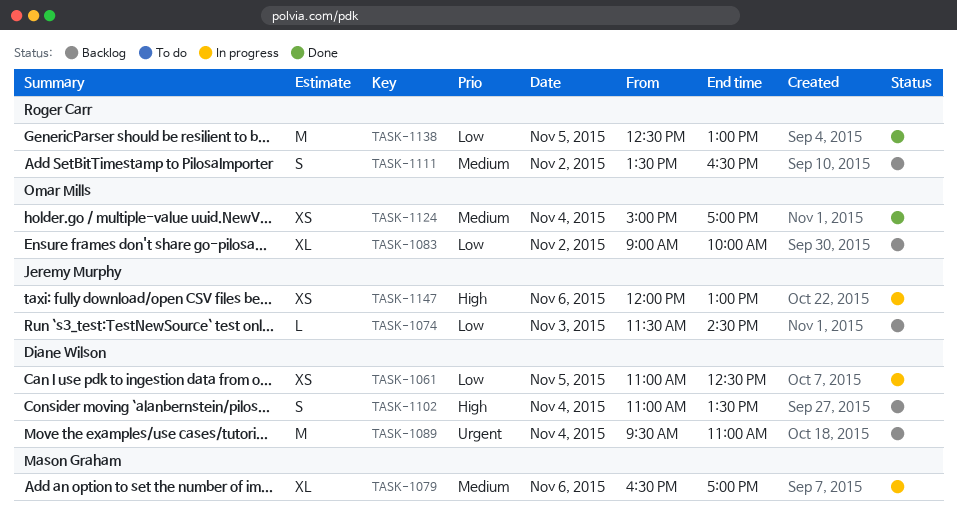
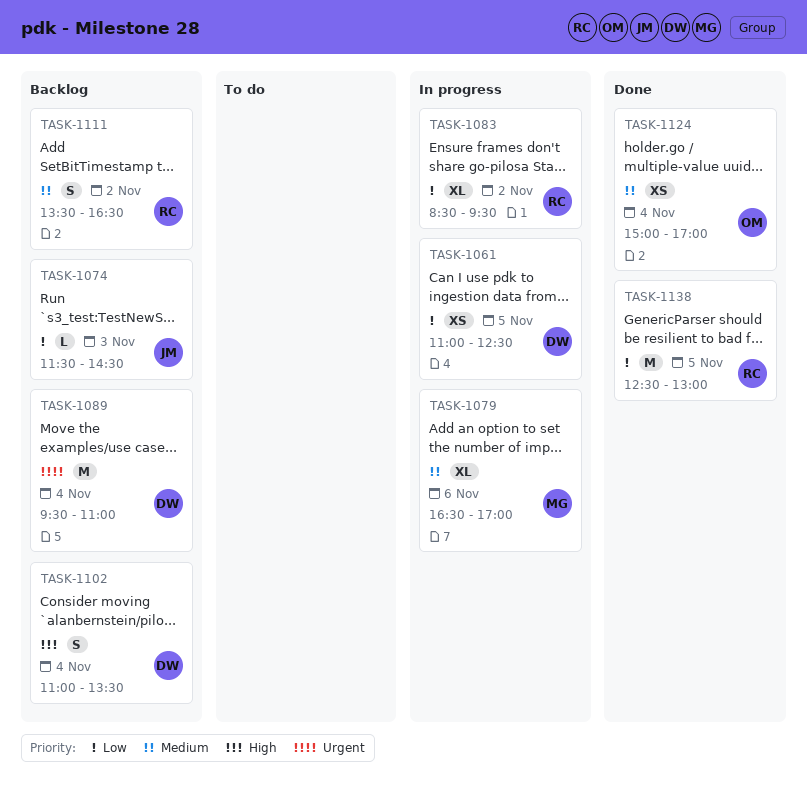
TASK-1083, status: Backlog -> In progress
TASK-1083, owner: Omar Mills -> Roger Carr
TASK-1083, begins: 09:00 -> 08:30
TASK-1083, ends: 10:00 -> 09:30
TASK-1147: present -> none

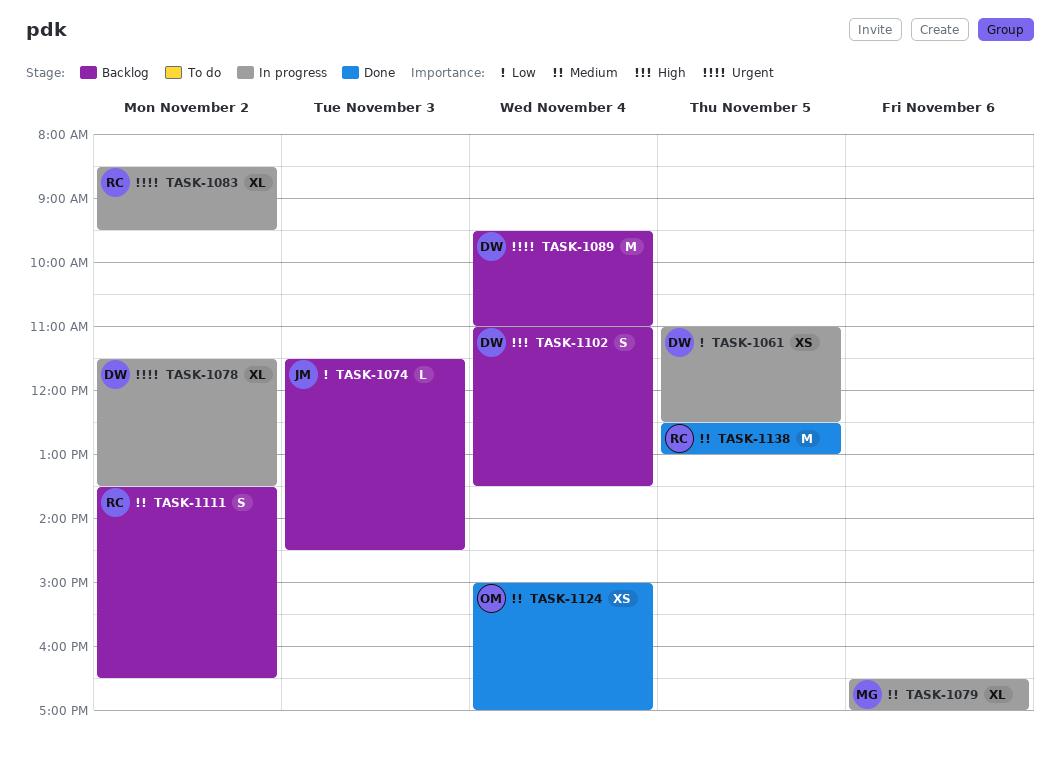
TASK-1078: none -> present
TASK-1083, priority: Low -> Urgent
TASK-1138, priority: Low -> Medium

